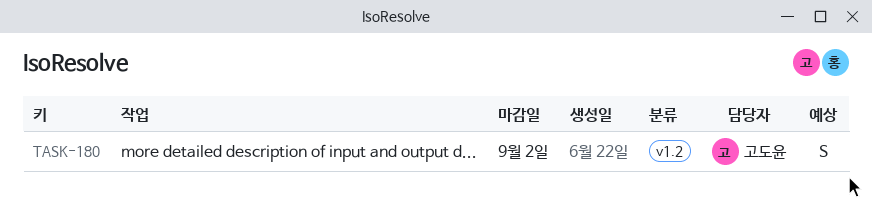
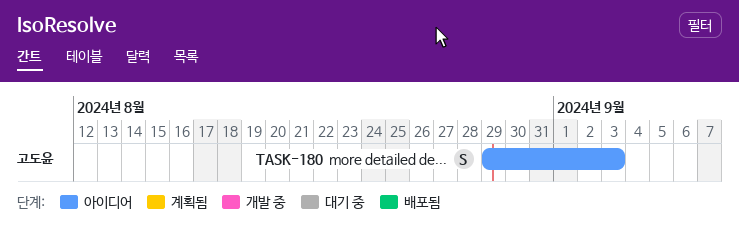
TASK-180, due: Sep 2 -> Sep 3

